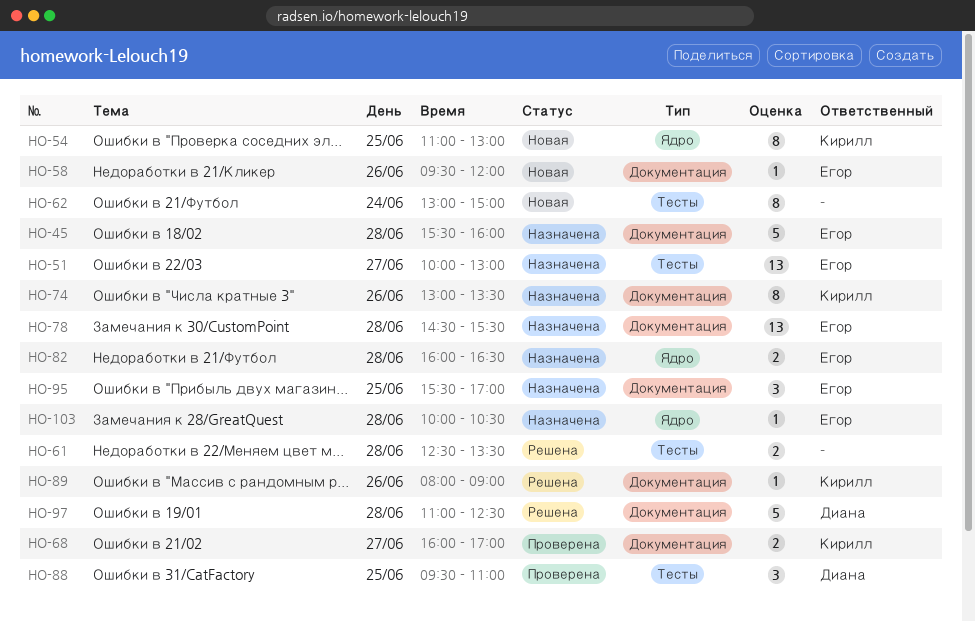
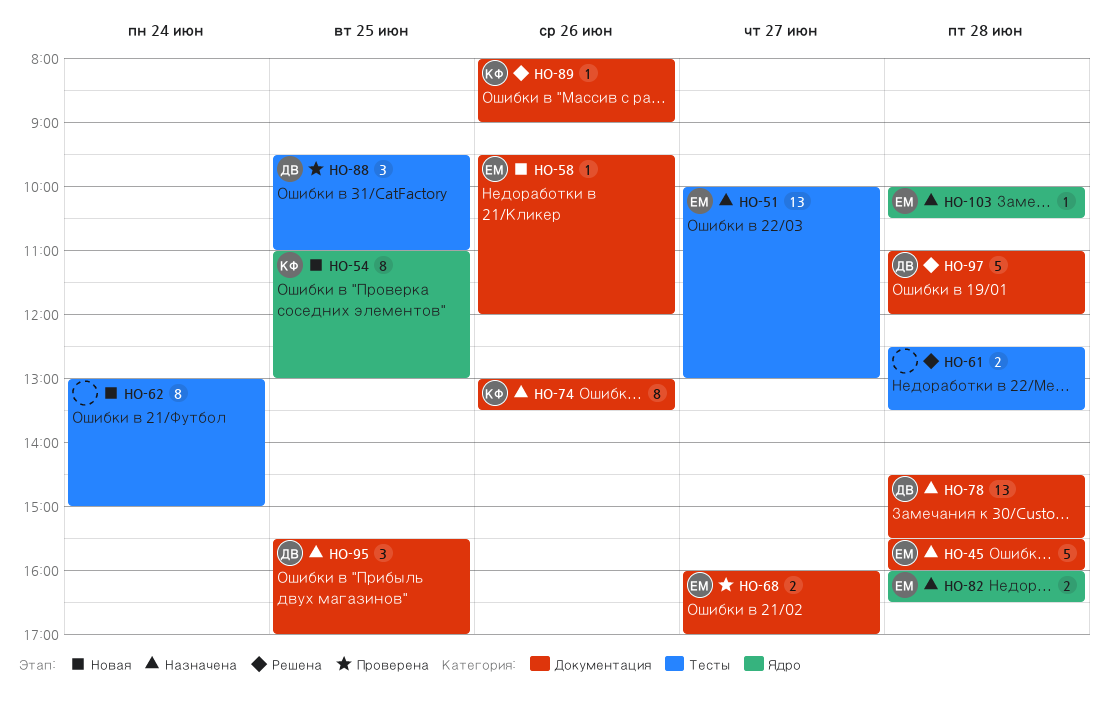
HO-68, owner: Кирилл -> Егор
HO-78, owner: Егор -> Диана
HO-95, owner: Егор -> Диана
HO-97, ends: 12:30 -> 12:00

